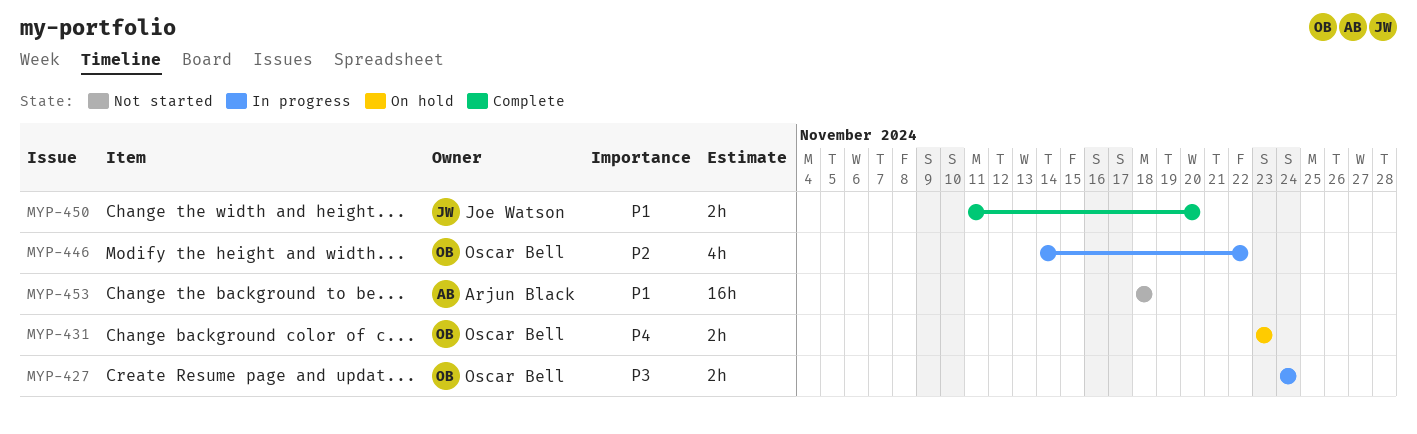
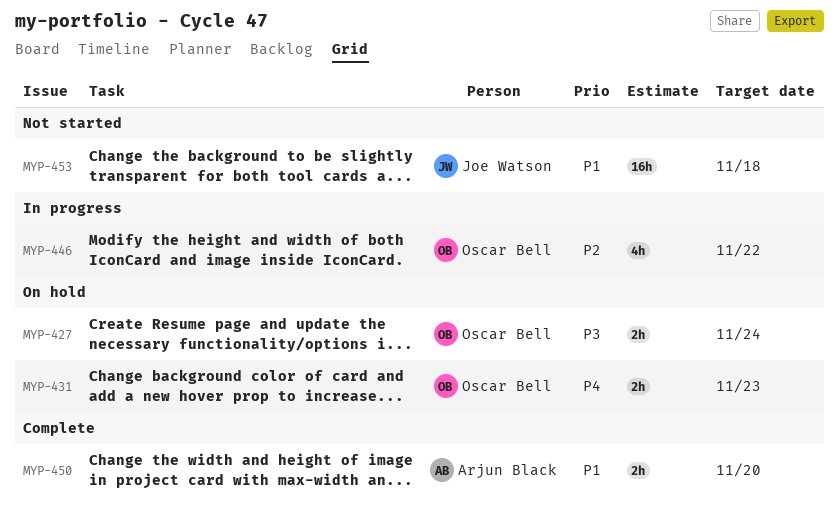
MYP-427, status: In progress -> On hold
MYP-450, owner: Joe Watson -> Arjun Black
MYP-453, owner: Arjun Black -> Joe Watson

